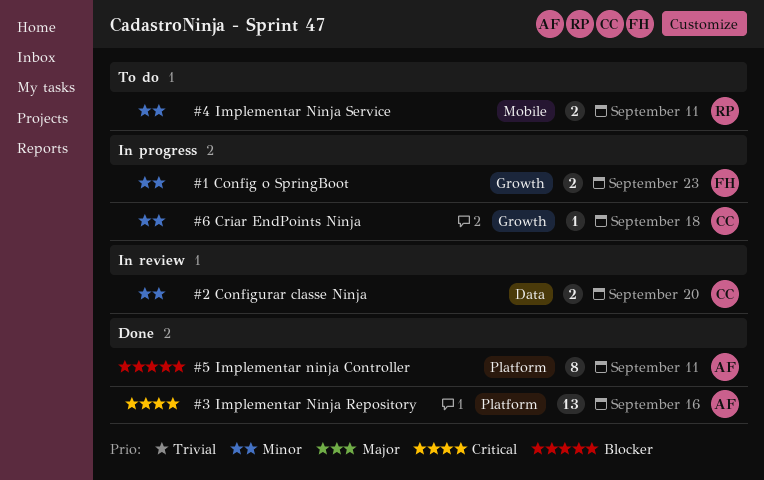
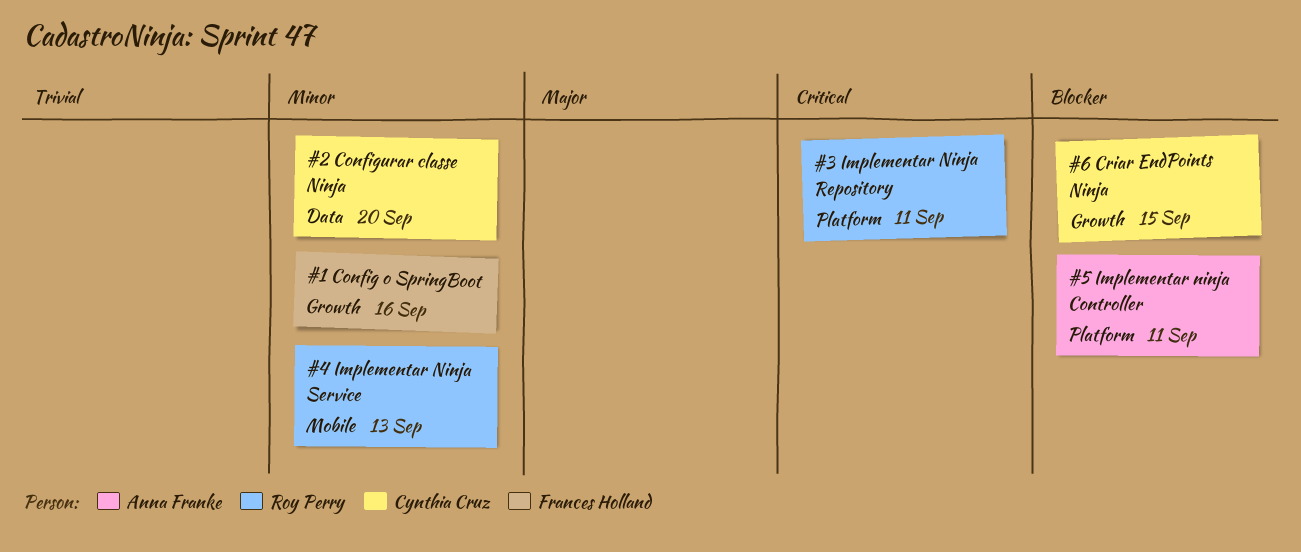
#1 Config o SpringBoot, due: Sep 23 -> Sep 16
#3 Implementar Ninja Repository, owner: Anna Franke -> Roy Perry
#3 Implementar Ninja Repository, due: Sep 16 -> Sep 11
#4 Implementar Ninja Service, due: Sep 11 -> Sep 13
#6 Criar EndPoints Ninja, priority: Minor -> Blocker
#6 Criar EndPoints Ninja, due: Sep 18 -> Sep 15

